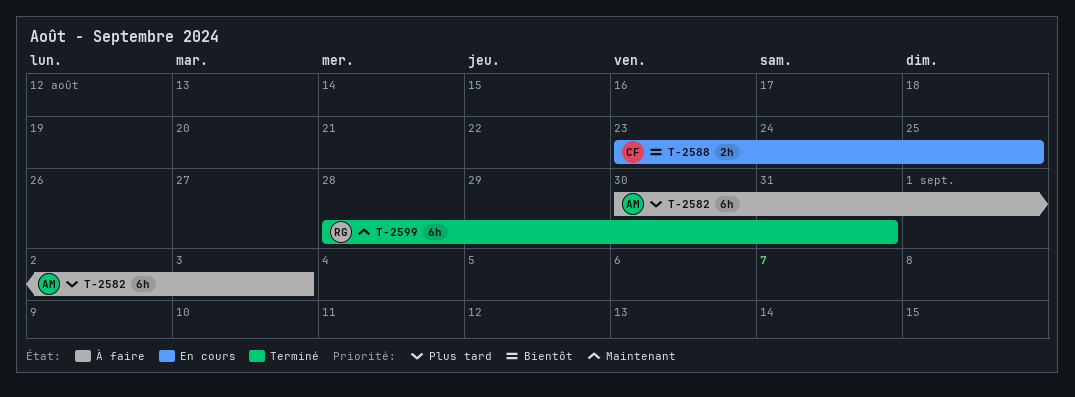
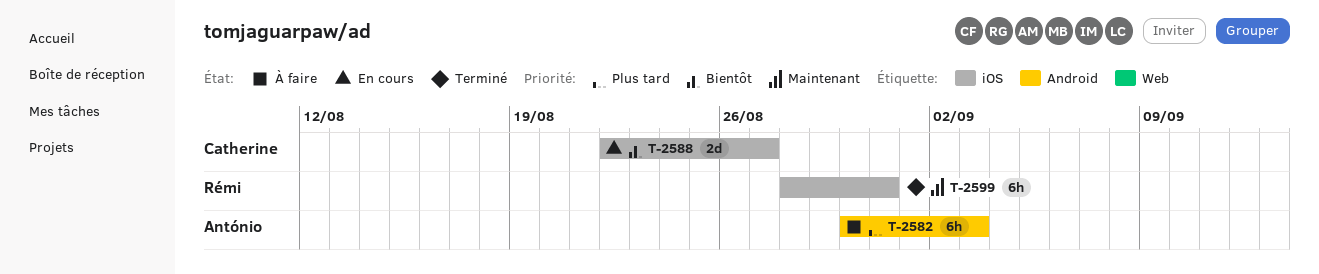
T-2588, estimate: 2h -> 2d
T-2588, start: Aug 23 -> Aug 22
T-2588, due: Aug 25 -> Aug 27

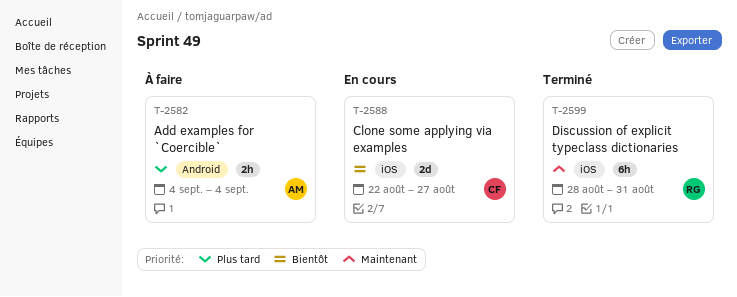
T-2582, estimate: 6h -> 2h
T-2582, start: Aug 30 -> Sep 4
T-2582, due: Sep 3 -> Sep 4

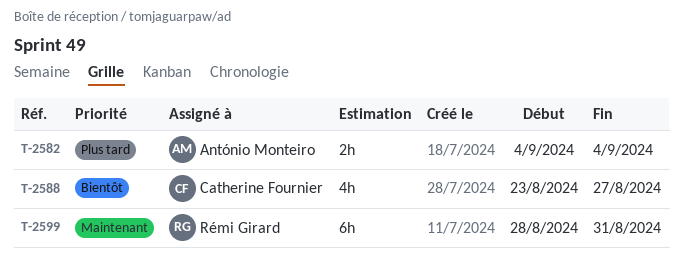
T-2588, estimate: 2d -> 4h
T-2588, start: Aug 22 -> Aug 23

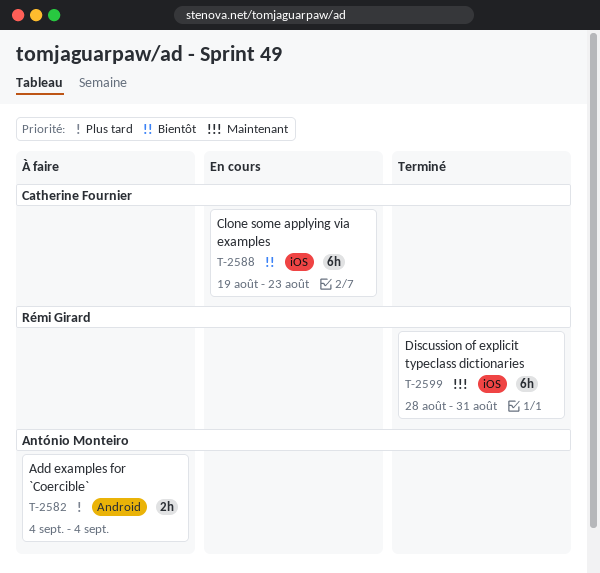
T-2588, estimate: 4h -> 6h
T-2588, start: Aug 23 -> Aug 19
T-2588, due: Aug 27 -> Aug 23

